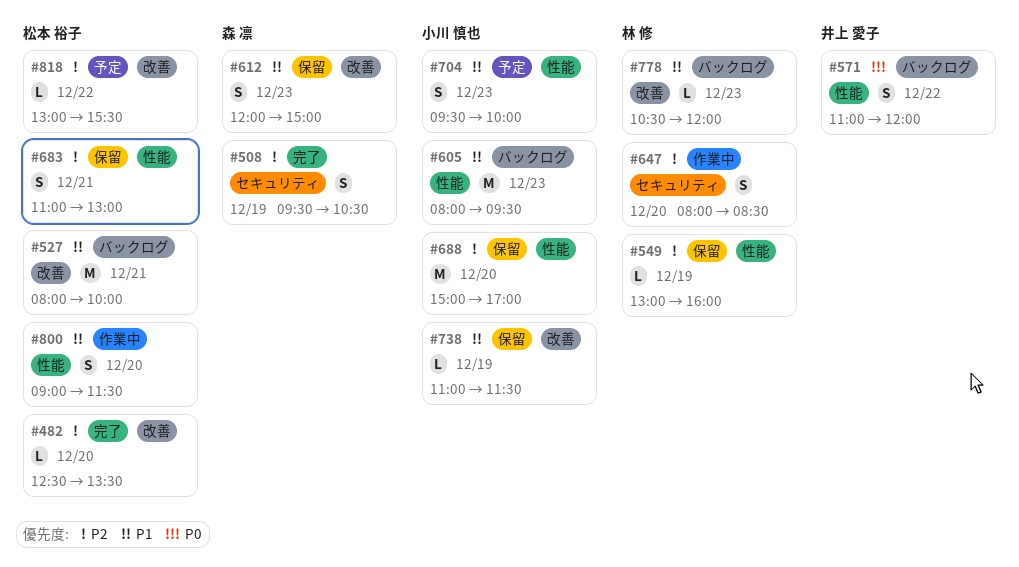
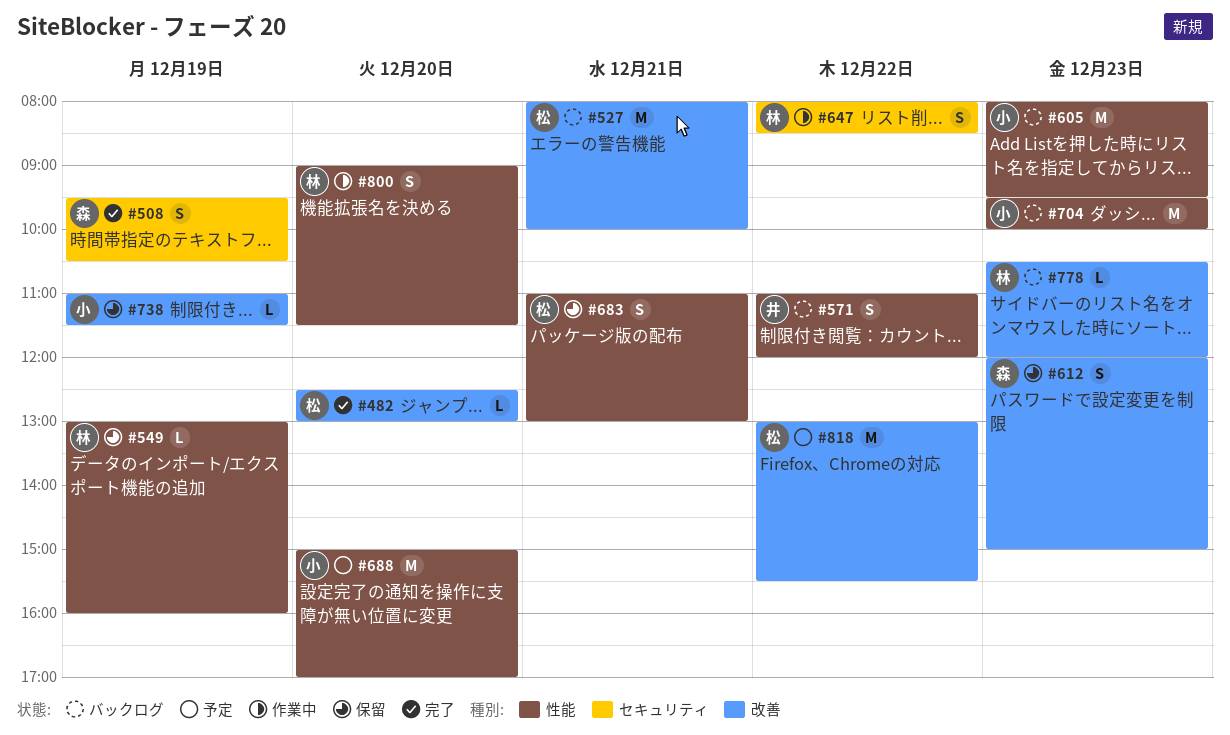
#482, ends: 13:30 -> 13:00
#647, day: Dec 20 -> Dec 22
#688, status: 保留 -> 予定
#704, status: 予定 -> バックログ
#704, estimate: S -> M
#800, owner: 松本 裕子 -> 林 修
#818, estimate: L -> M

